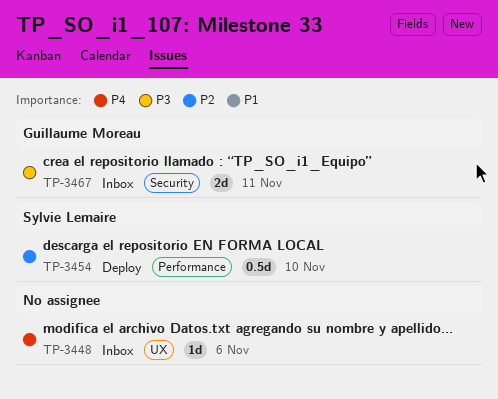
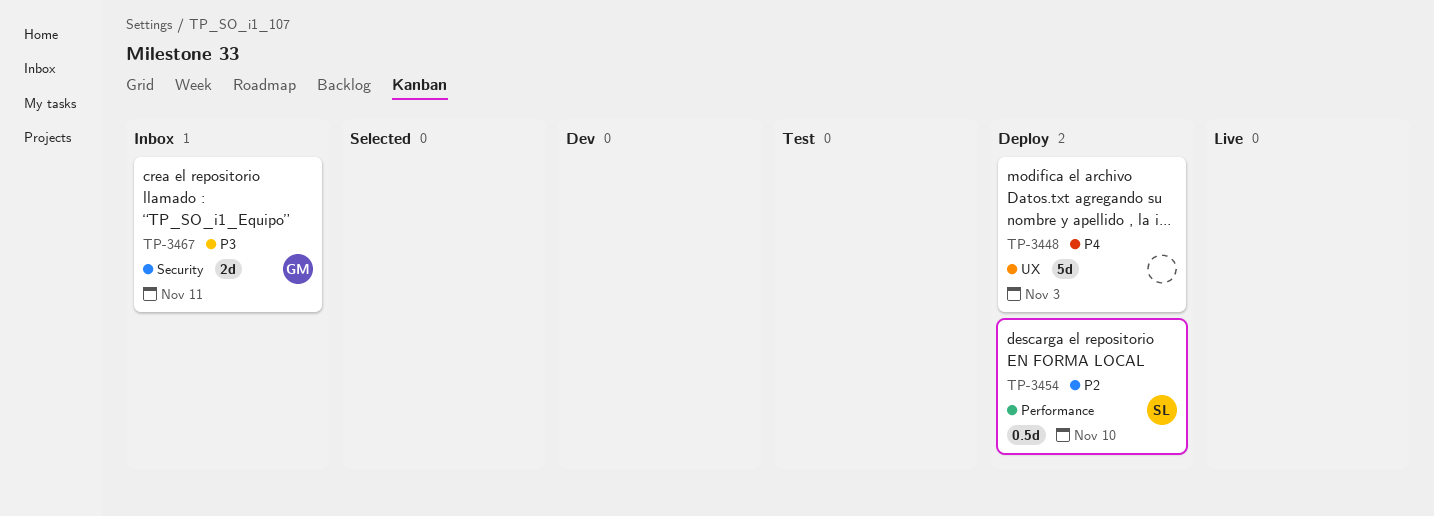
TP-3448, status: Inbox -> Deploy
TP-3448, estimate: 1d -> 5d
TP-3448, due: Nov 6 -> Nov 3

